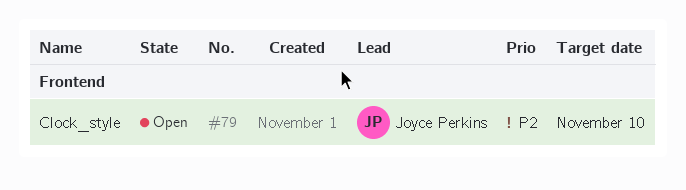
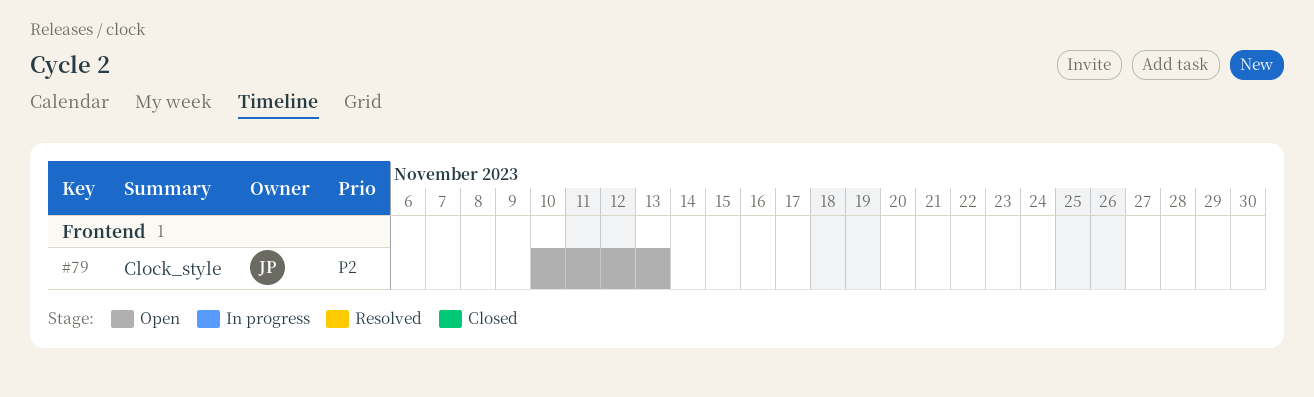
#79, due: Nov 10 -> Nov 13

